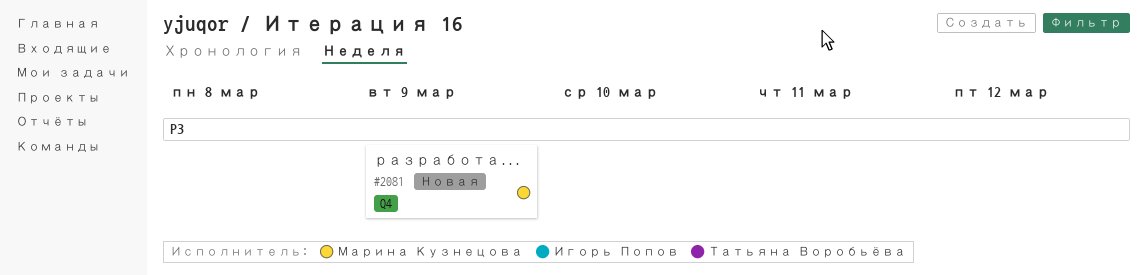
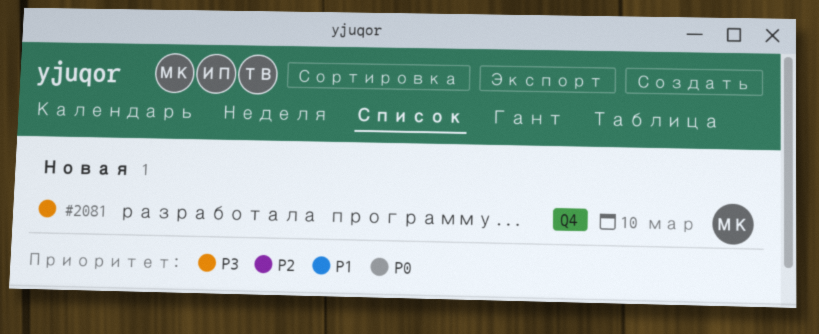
#2081, due: Mar 9 -> Mar 10

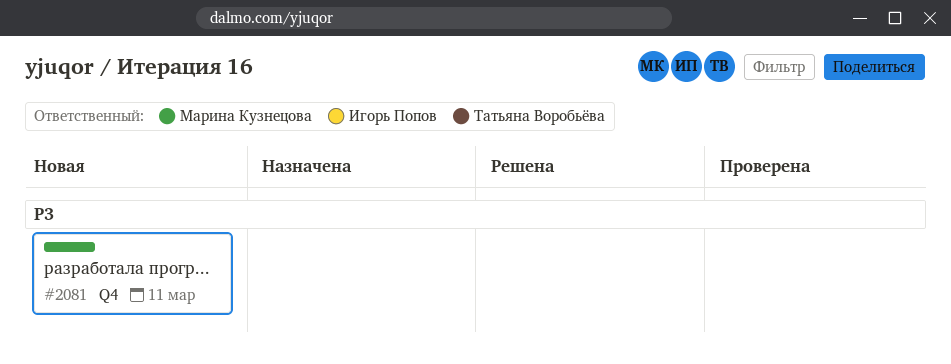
#2081, due: Mar 10 -> Mar 11

